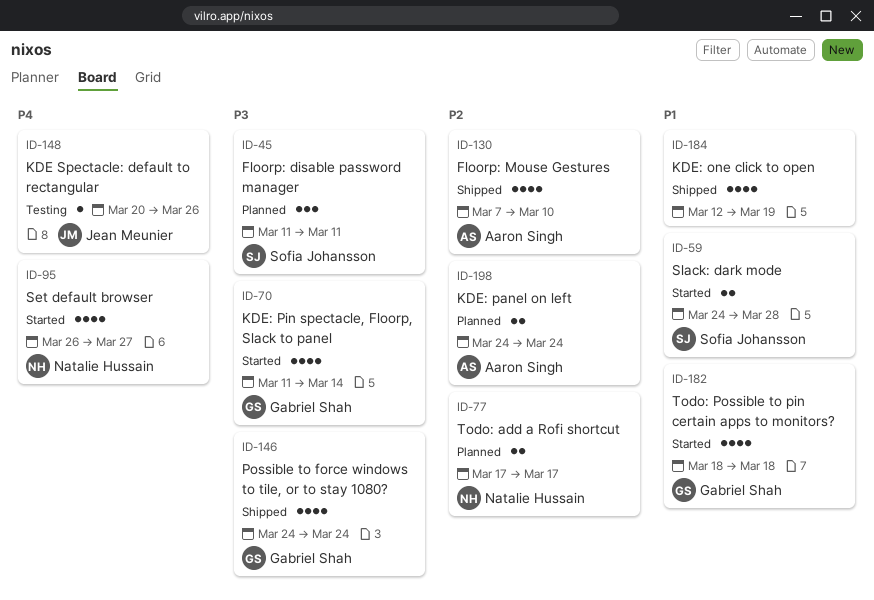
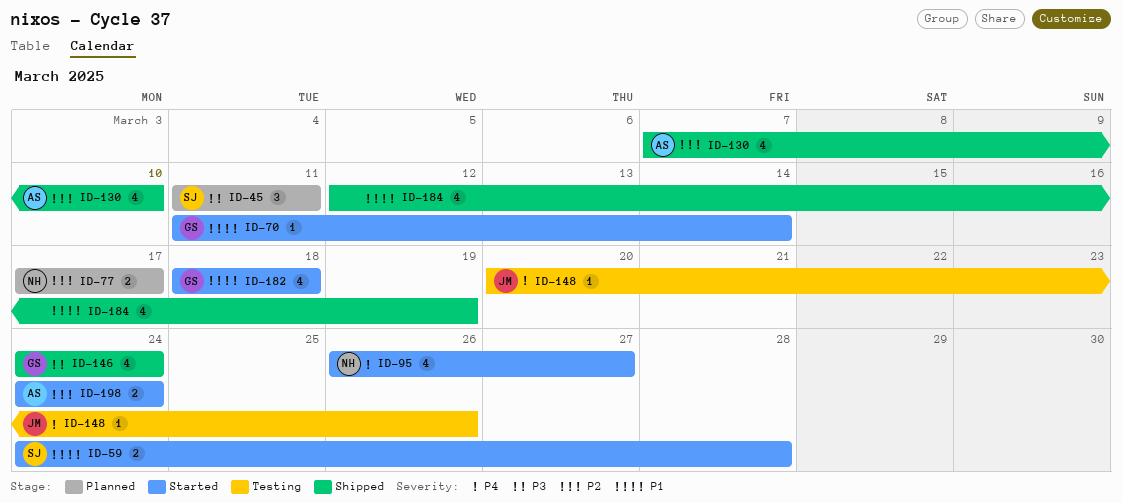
ID-70, priority: P3 -> P1
ID-70, estimate: 4 -> 1
ID-198, status: Planned -> Started

